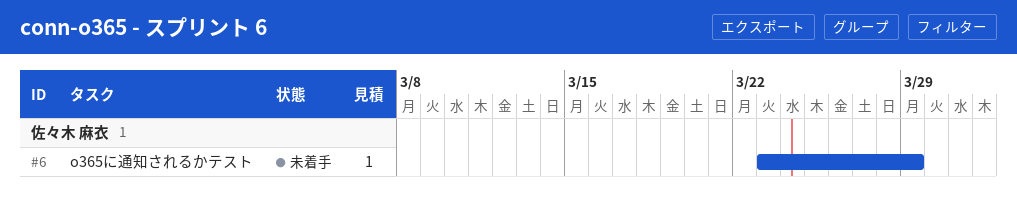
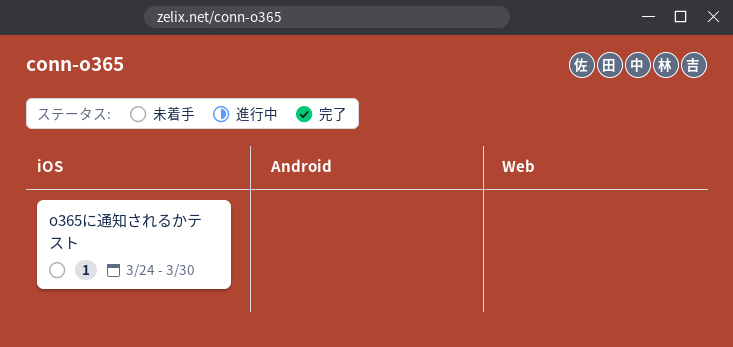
o365に通知されるかテスト, start: Mar 23 -> Mar 24
o365に通知されるかテスト, due: Mar 29 -> Mar 30

